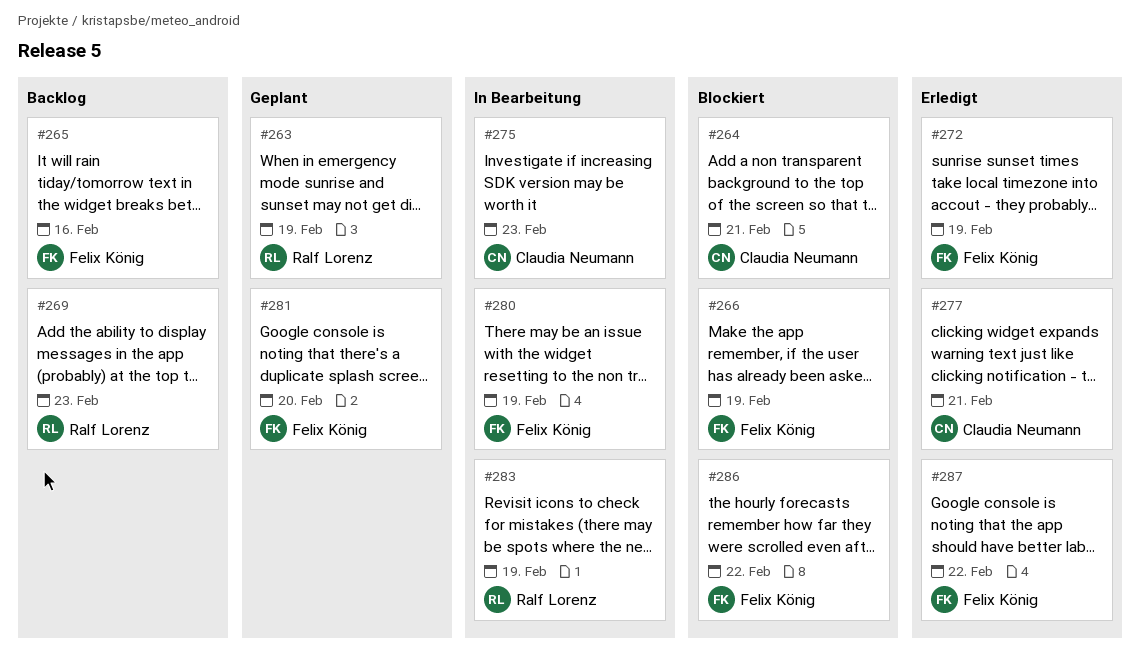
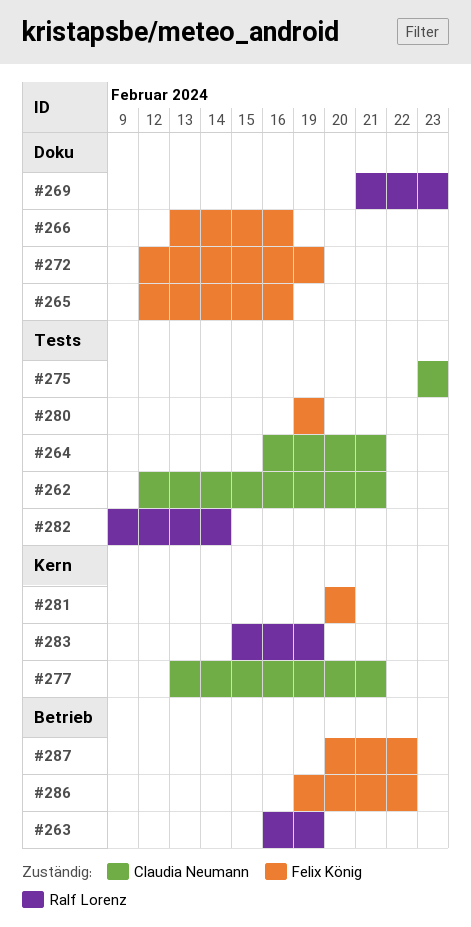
#262: none -> present
#266, due: Feb 19 -> Feb 16
#282: none -> present

